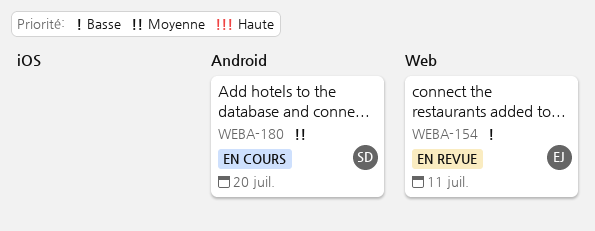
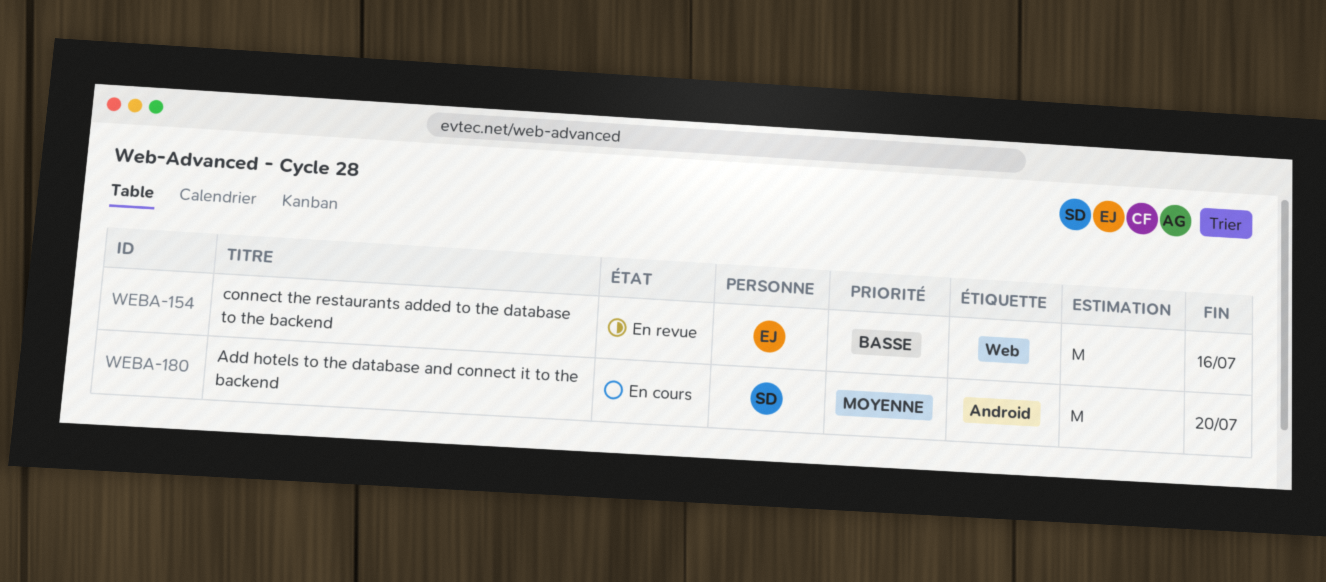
WEBA-154, due: Jul 11 -> Jul 16

